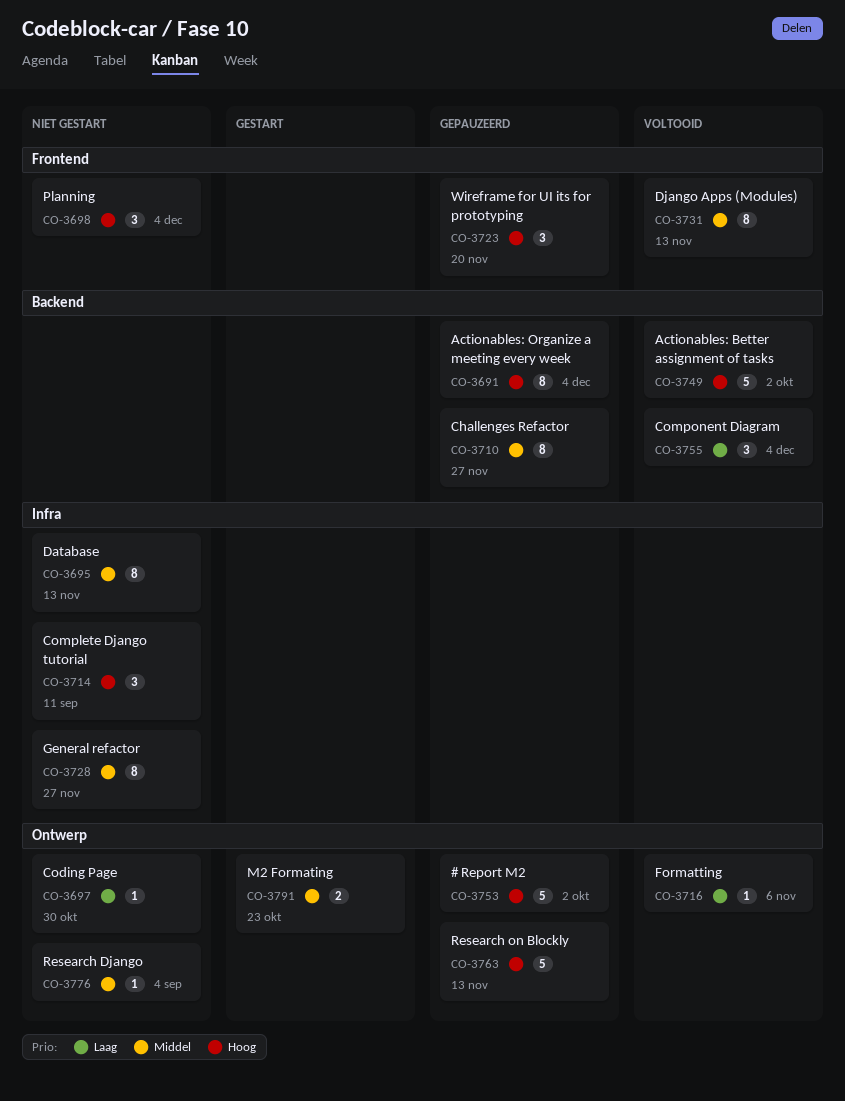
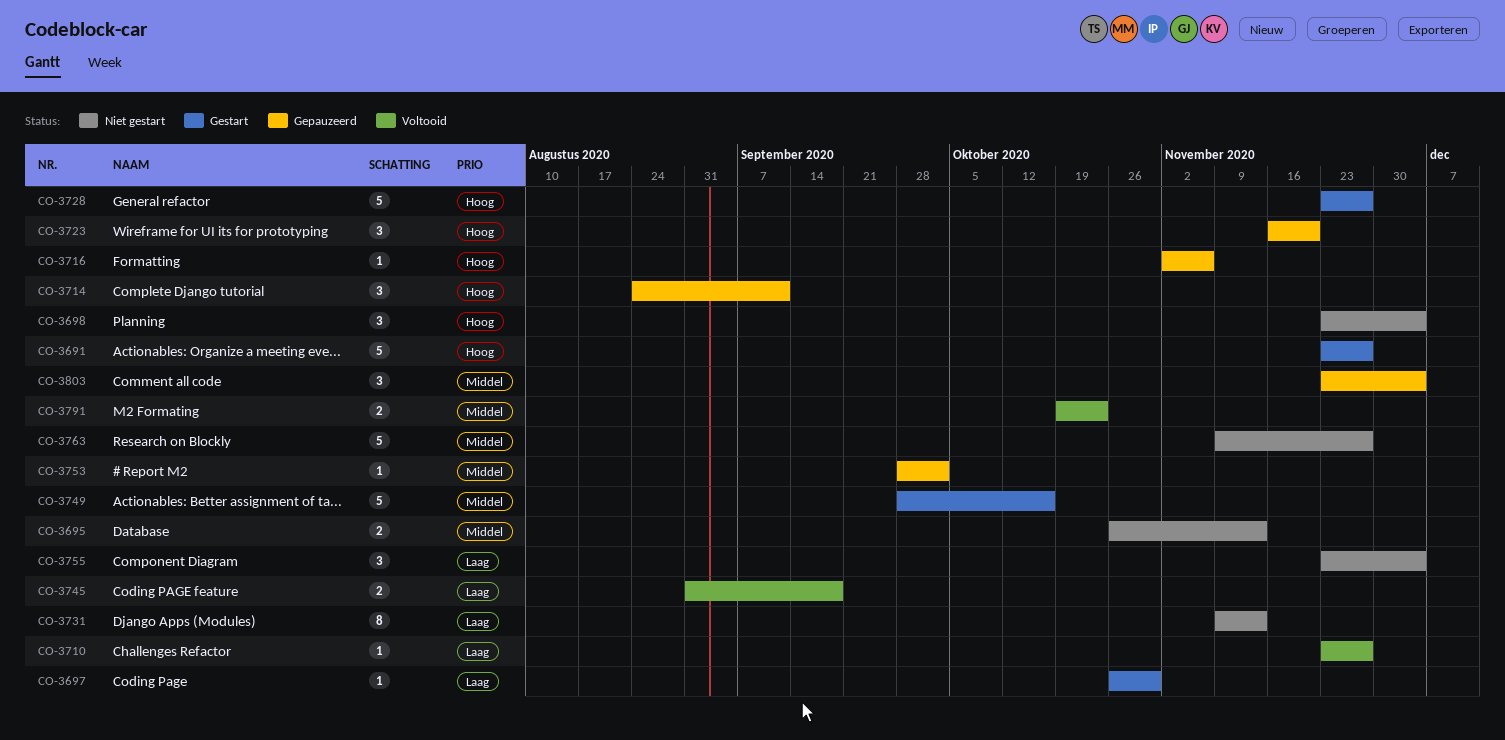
CO-3691, status: Gepauzeerd -> Gestart
CO-3691, estimate: 8 -> 5
CO-3691, due: Dec 4 -> Nov 27
CO-3695, estimate: 8 -> 2
CO-3697, status: Niet gestart -> Gestart
CO-3710, status: Gepauzeerd -> Voltooid
CO-3710, priority: Middel -> Laag
CO-3710, estimate: 8 -> 1
CO-3714, status: Niet gestart -> Gepauzeerd
CO-3716, status: Voltooid -> Gepauzeerd
CO-3716, priority: Laag -> Hoog
CO-3728, status: Niet gestart -> Gestart
CO-3728, priority: Middel -> Hoog
CO-3728, estimate: 8 -> 5
CO-3731, status: Voltooid -> Niet gestart
CO-3731, priority: Middel -> Laag
CO-3745: none -> present
CO-3749, status: Voltooid -> Gestart
CO-3749, priority: Hoog -> Middel
CO-3749, due: Oct 2 -> Oct 16
CO-3753, priority: Hoog -> Middel
CO-3753, estimate: 5 -> 1
CO-3755, status: Voltooid -> Niet gestart
CO-3763, status: Gepauzeerd -> Niet gestart
CO-3763, priority: Hoog -> Middel
CO-3763, due: Nov 13 -> Nov 27
CO-3776: present -> none
CO-3791, status: Gestart -> Voltooid
CO-3803: none -> present

